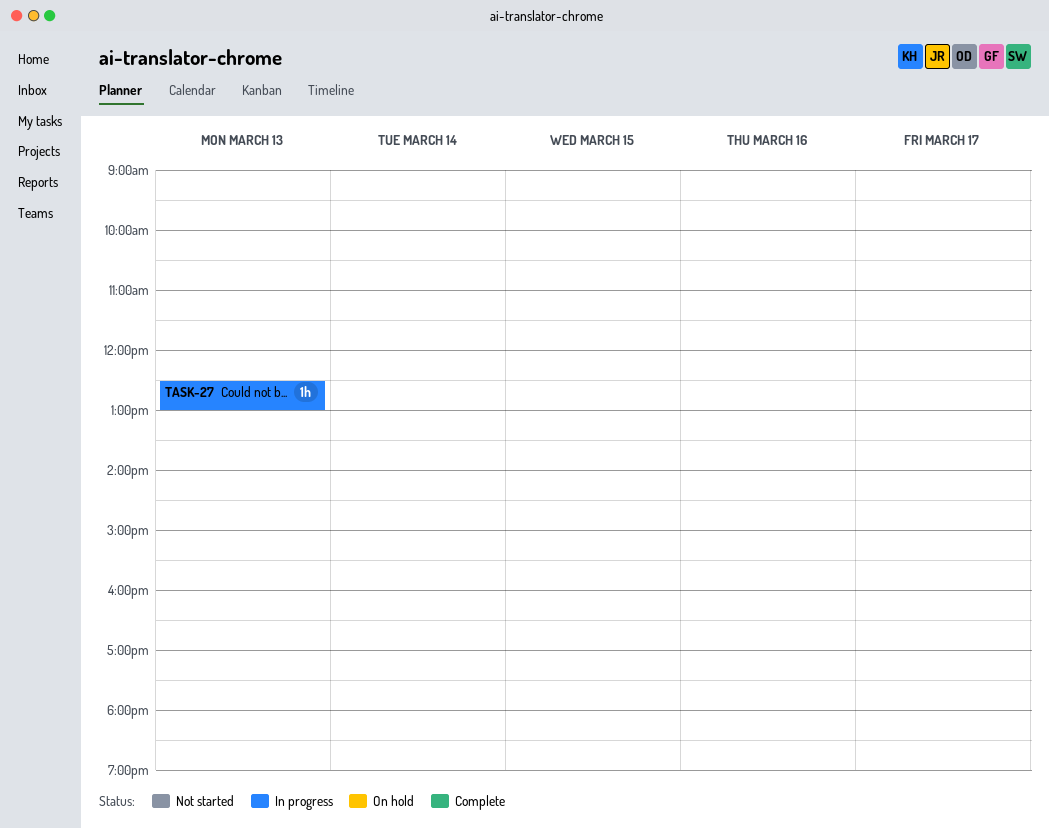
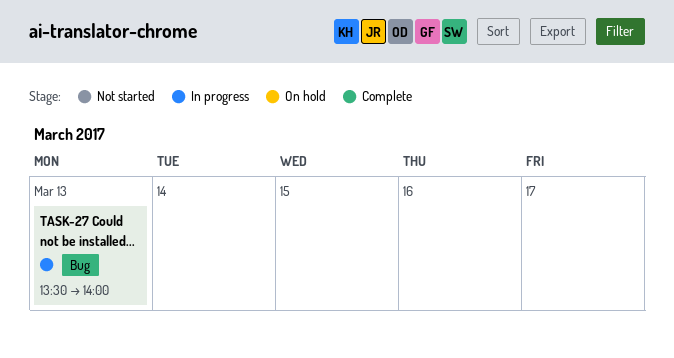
TASK-27, begins: 12:30 -> 13:30
TASK-27, ends: 13:00 -> 14:00

